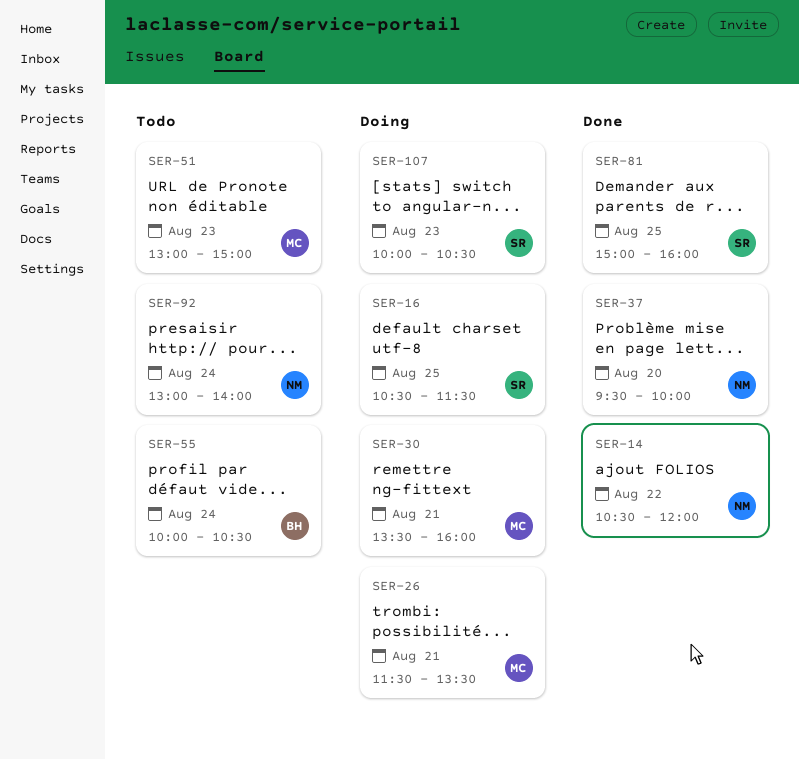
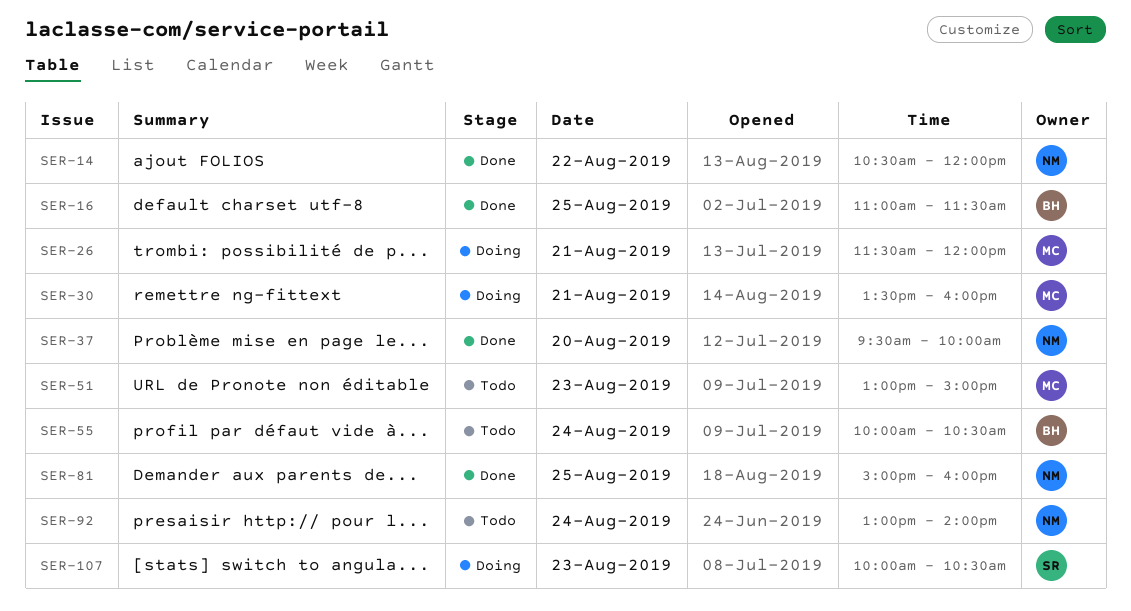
SER-16, status: Doing -> Done
SER-16, owner: SR -> BH
SER-16, begins: 10:30 -> 11:00
SER-26, ends: 13:30 -> 12:00
SER-81, owner: SR -> NM

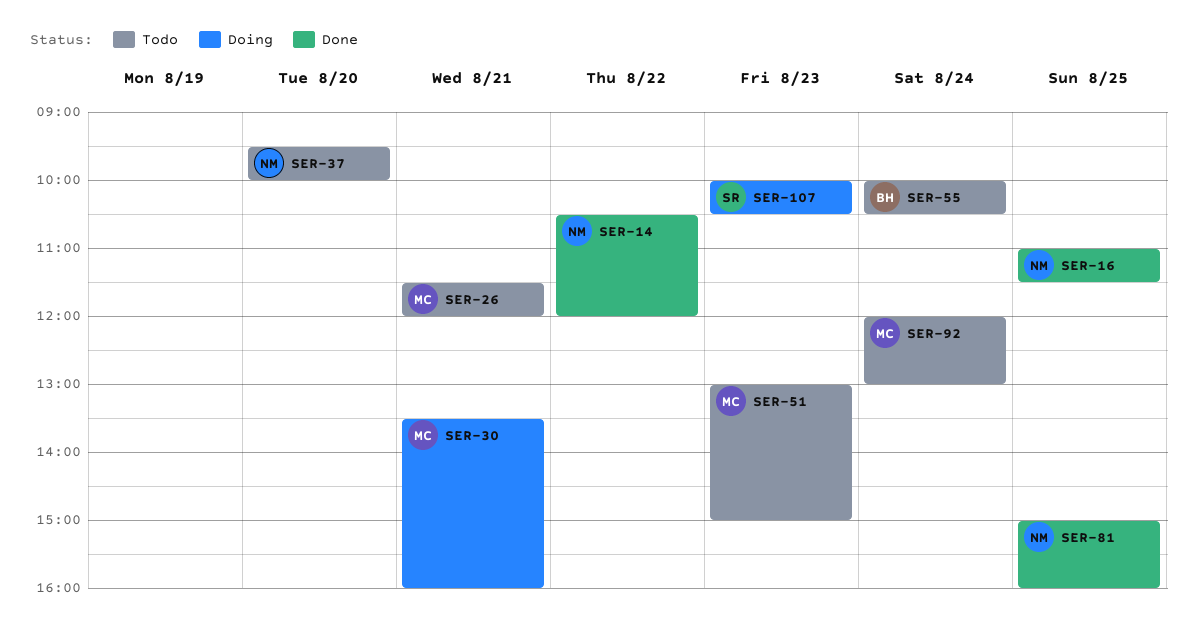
SER-16, owner: BH -> NM
SER-26, status: Doing -> Todo
SER-37, status: Done -> Todo
SER-92, owner: NM -> MC
SER-92, begins: 13:00 -> 12:00
SER-92, ends: 14:00 -> 13:00

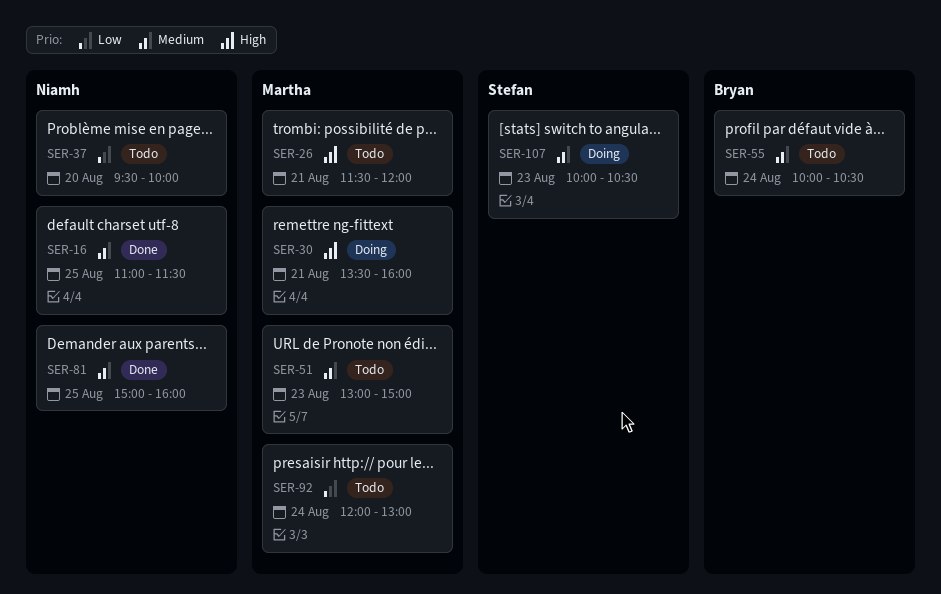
SER-14: present -> none

